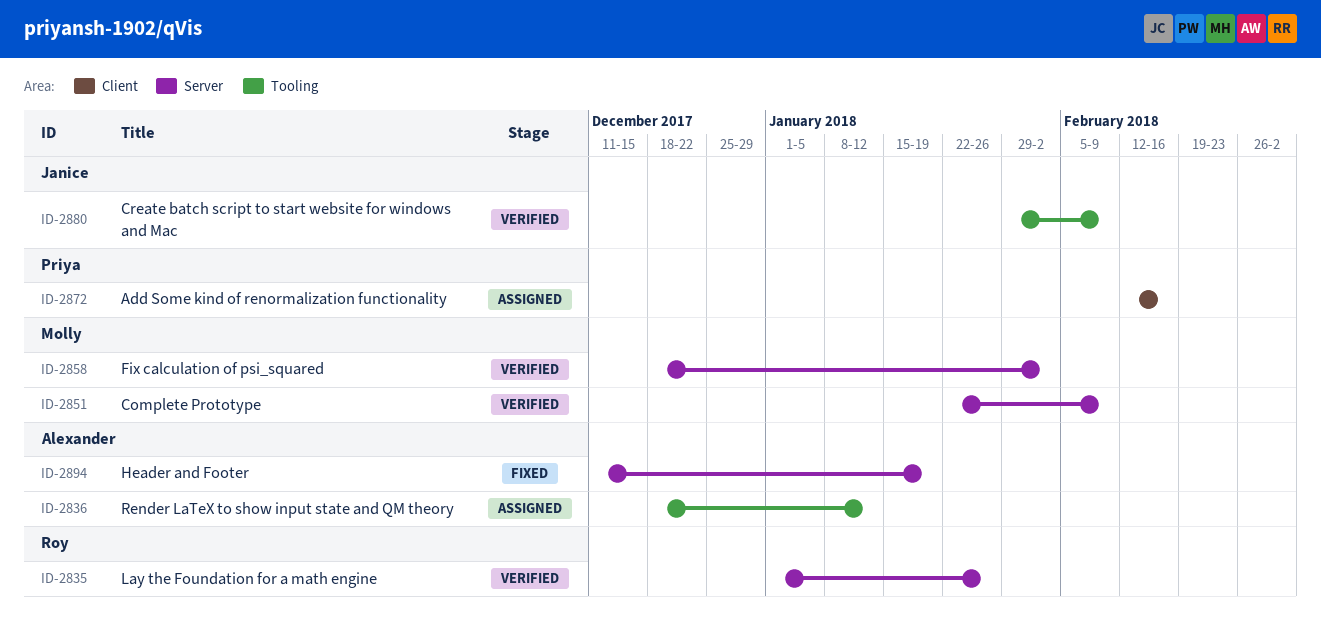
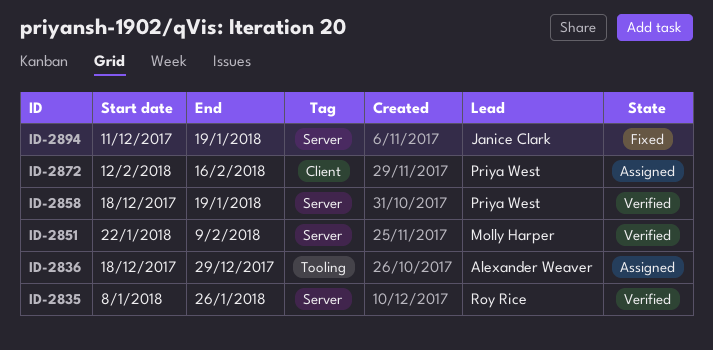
ID-2835, start: Jan 1 -> Jan 8
ID-2836, due: Jan 12 -> Dec 29
ID-2858, owner: Molly Harper -> Priya West
ID-2858, due: Feb 2 -> Jan 19
ID-2880: present -> none
ID-2894, owner: Alexander Weaver -> Janice Clark

